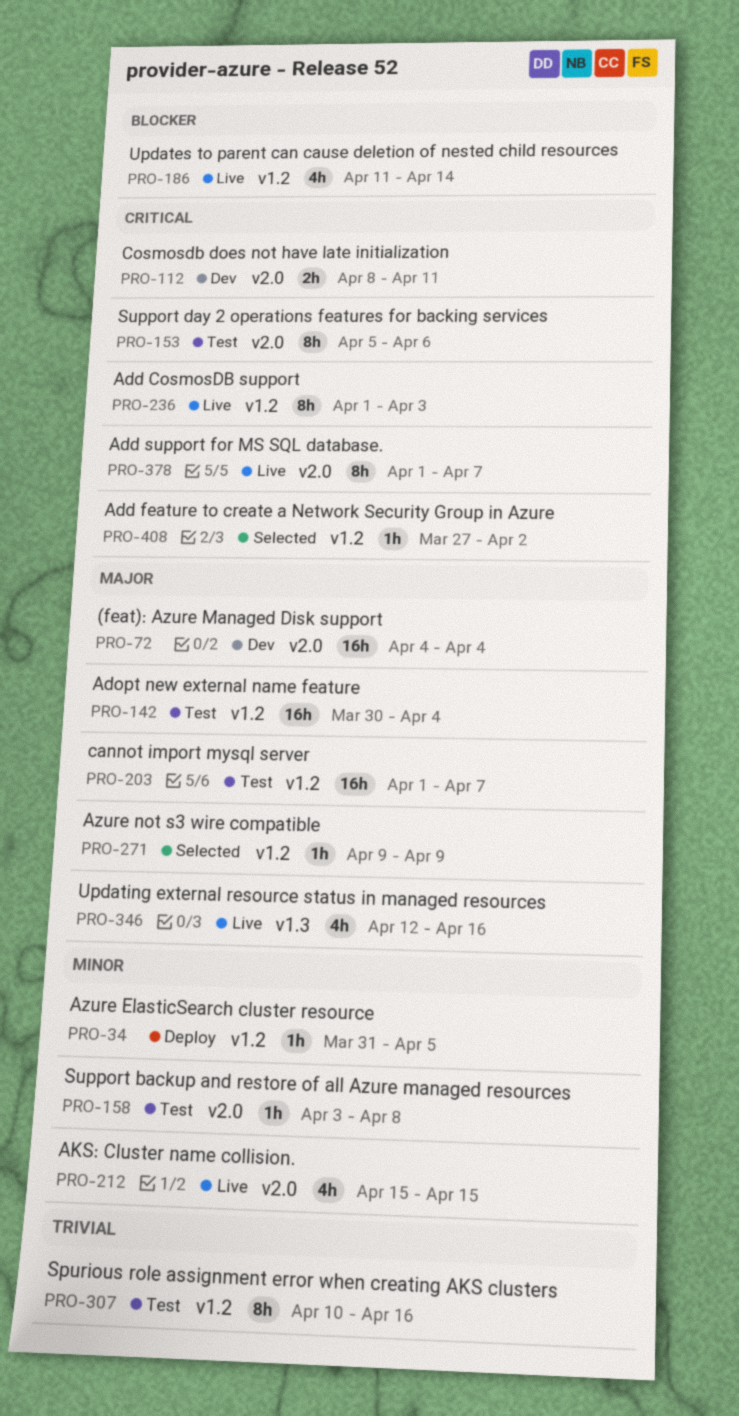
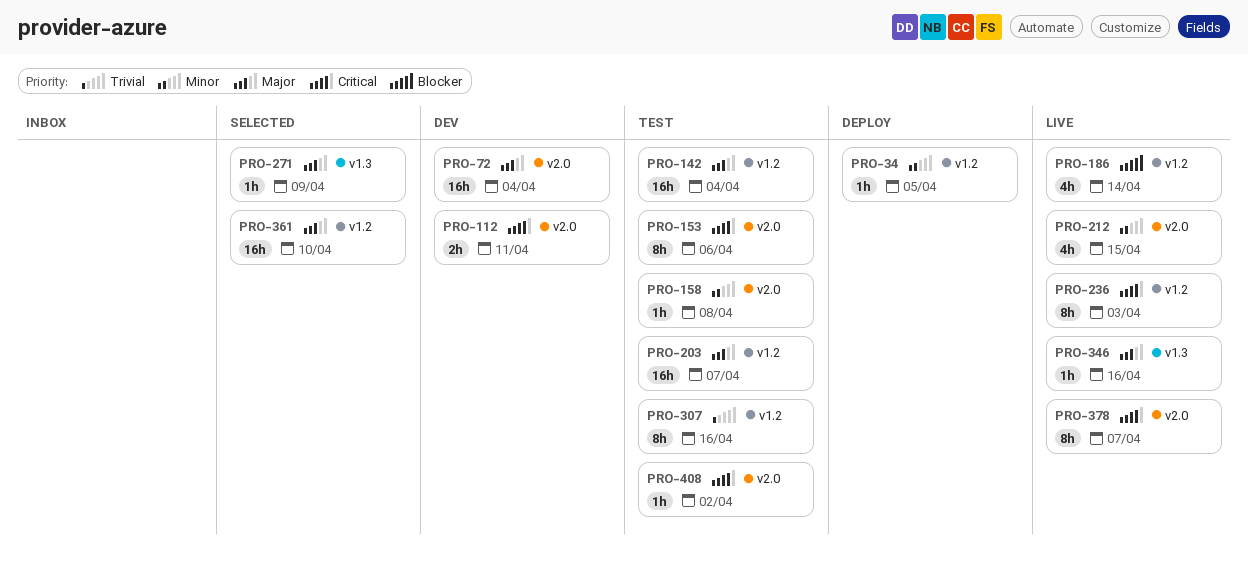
PRO-271, label: v1.2 -> v1.3
PRO-346, estimate: 4h -> 1h
PRO-361: none -> present
PRO-408, status: Selected -> Test
PRO-408, label: v1.2 -> v2.0

